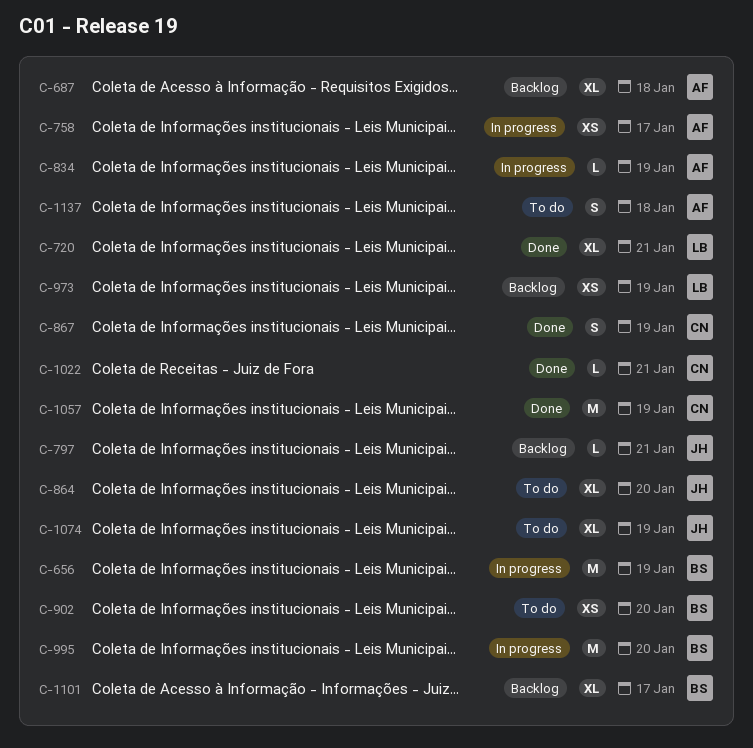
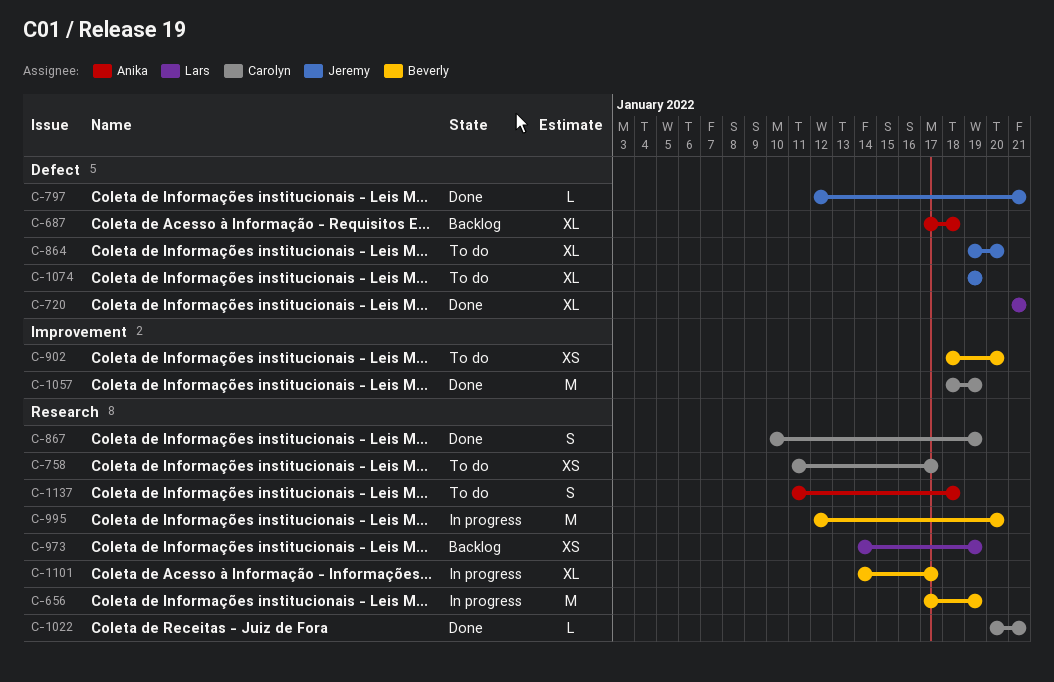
C-758, status: In progress -> To do
C-758, owner: Anika -> Carolyn
C-797, status: Backlog -> Done
C-834: present -> none
C-1101, status: Backlog -> In progress

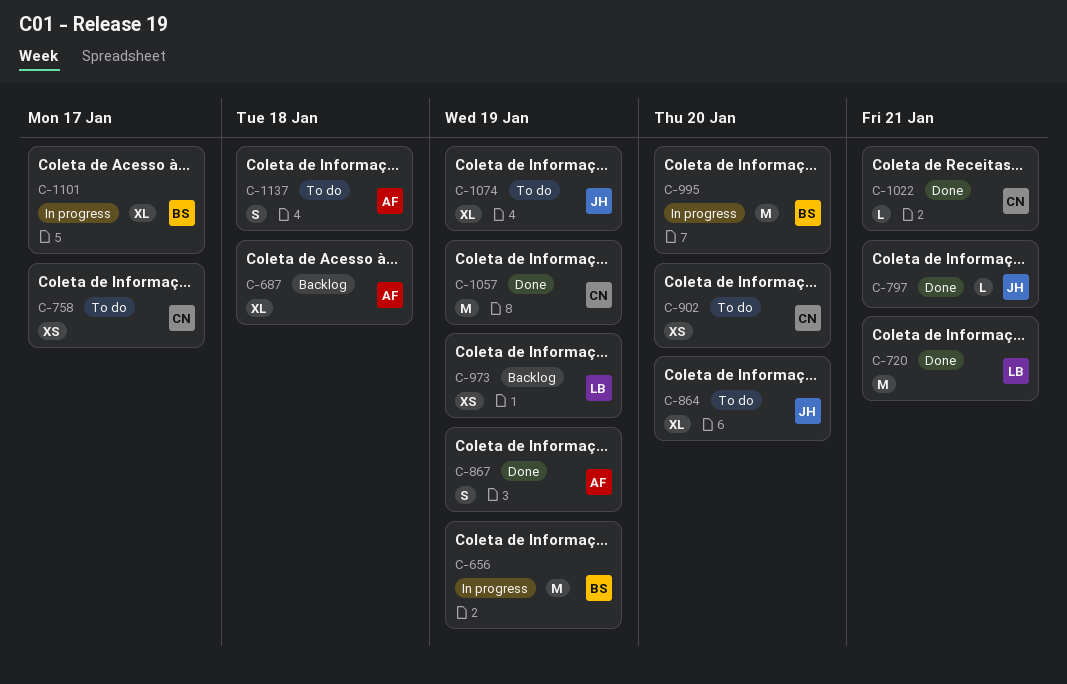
C-720, estimate: XL -> M
C-867, owner: Carolyn -> Anika
C-902, owner: Beverly -> Carolyn

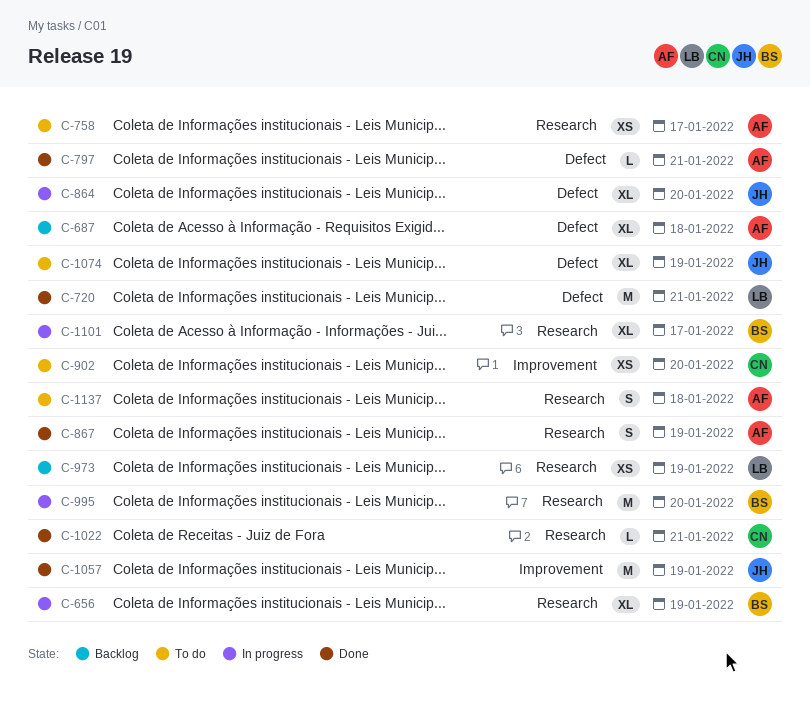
C-656, estimate: M -> XL
C-758, owner: CN -> AF
C-797, owner: JH -> AF
C-864, status: To do -> In progress
C-1057, owner: CN -> JH

